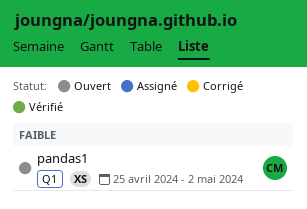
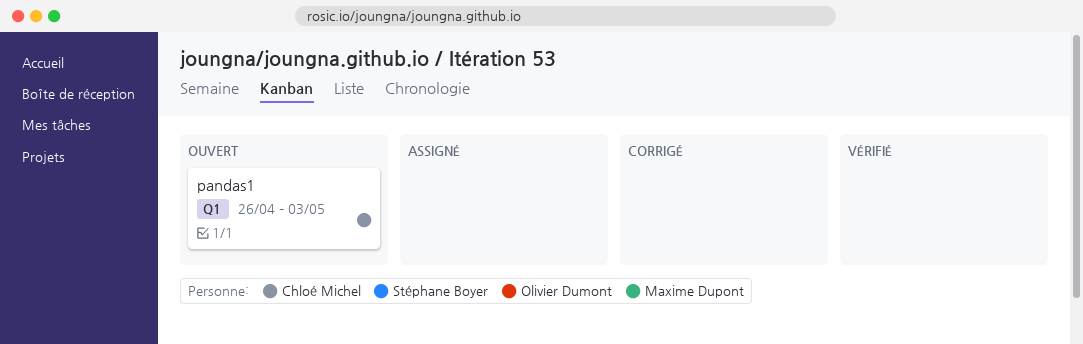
pandas1, start: Apr 25 -> Apr 26
pandas1, due: May 2 -> May 3

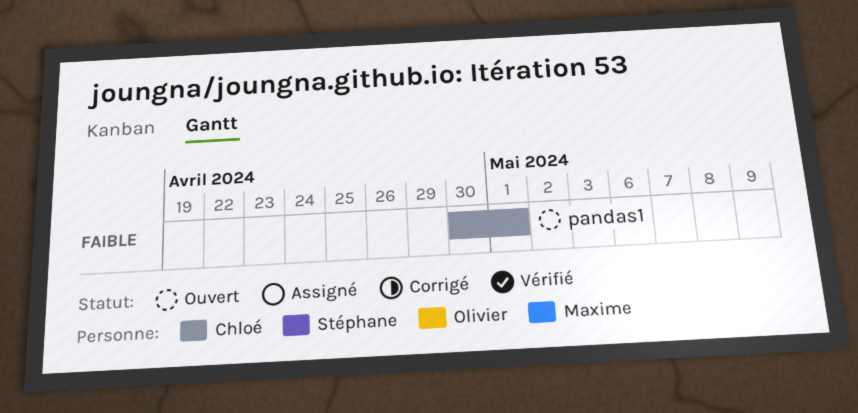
pandas1, start: Apr 26 -> Apr 30
pandas1, due: May 3 -> May 1

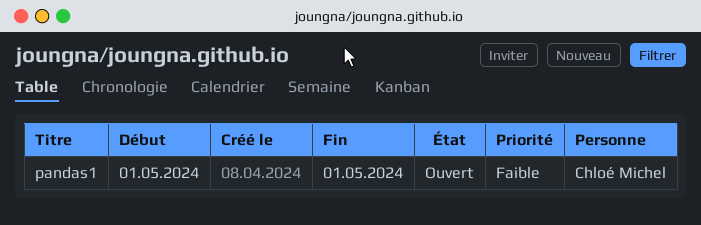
pandas1, start: Apr 30 -> May 1

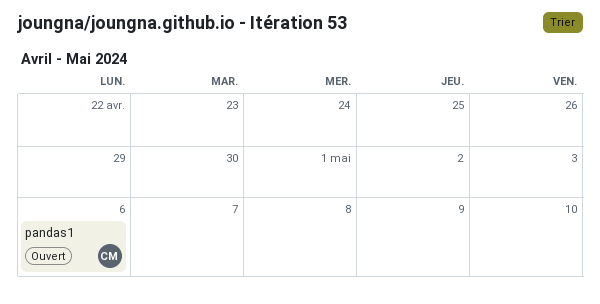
pandas1, due: May 1 -> May 6

